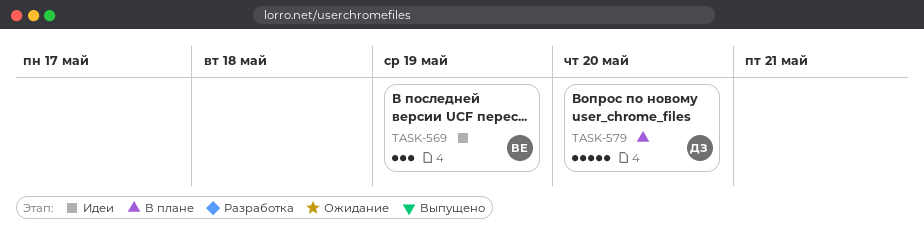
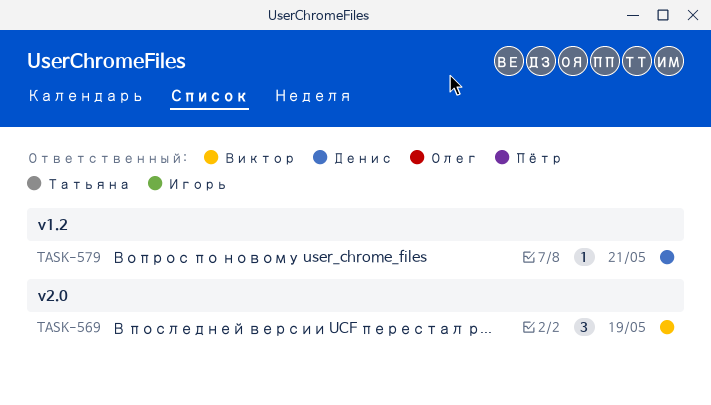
TASK-579, estimate: 5 -> 1
TASK-579, due: May 20 -> May 21

